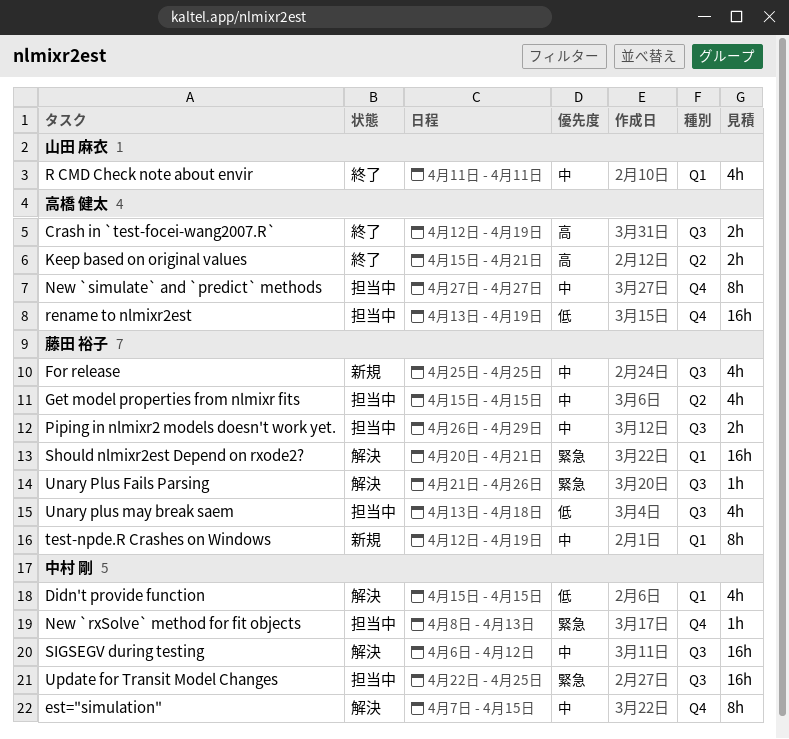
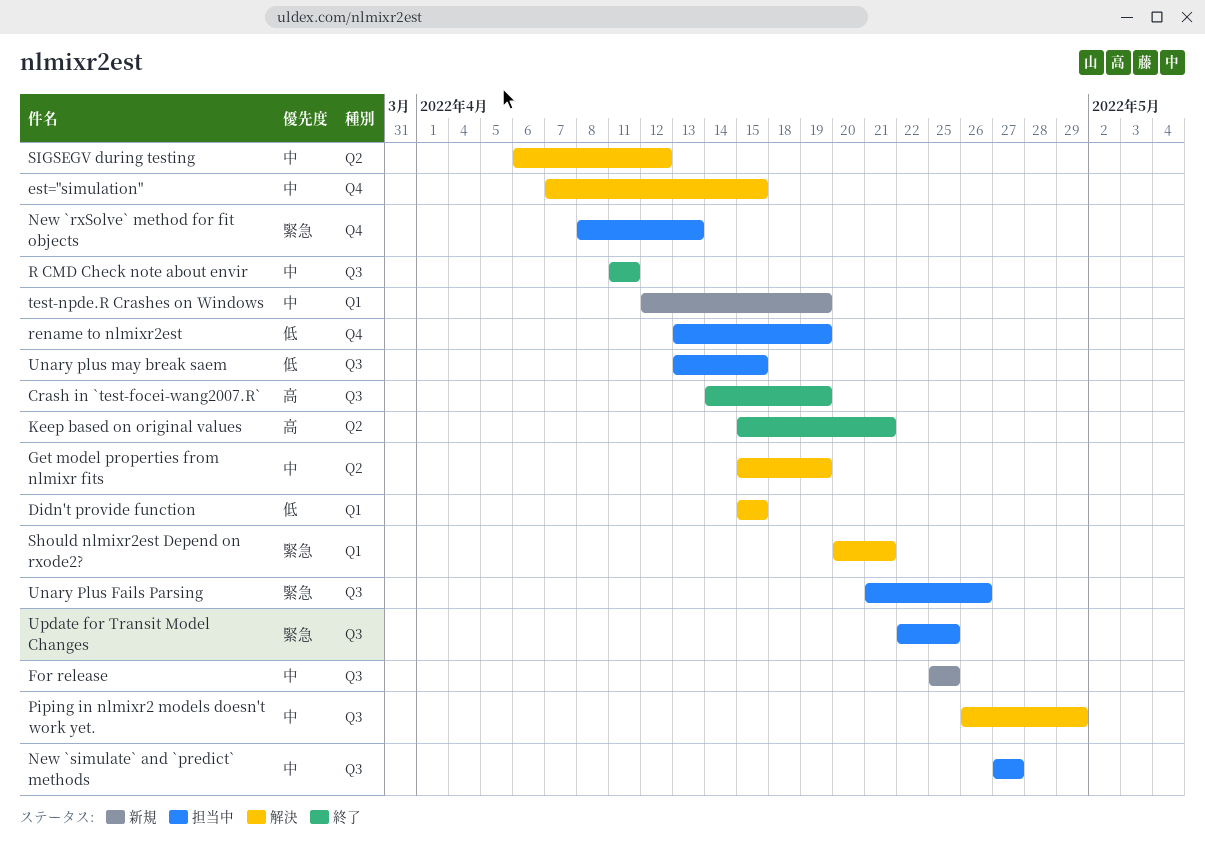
Crash in `test-focei-wang2007.R`, start: Apr 12 -> Apr 14
Get model properties from nlmixr fits, status: 担当中 -> 解決
Get model properties from nlmixr fits, due: Apr 15 -> Apr 19
New `simulate` and `predict` methods, label: Q4 -> Q3
Piping in nlmixr2 models doesn't work yet., status: 担当中 -> 解決
R CMD Check note about envir, label: Q1 -> Q3
SIGSEGV during testing, label: Q3 -> Q2
Unary Plus Fails Parsing, status: 解決 -> 担当中
Unary plus may break saem, due: Apr 18 -> Apr 15

